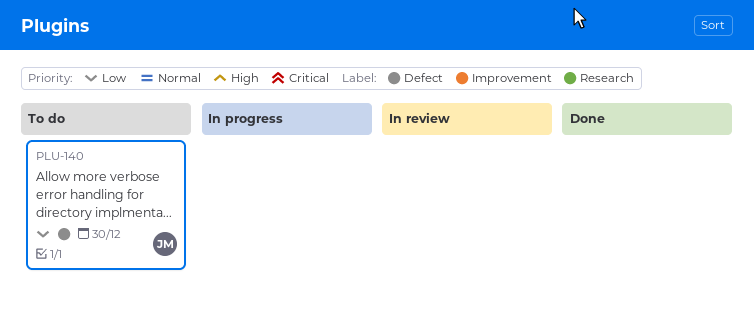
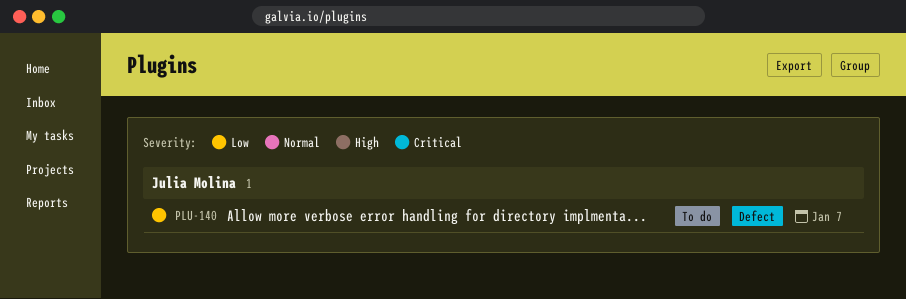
PLU-140, due: Dec 30 -> Jan 7

